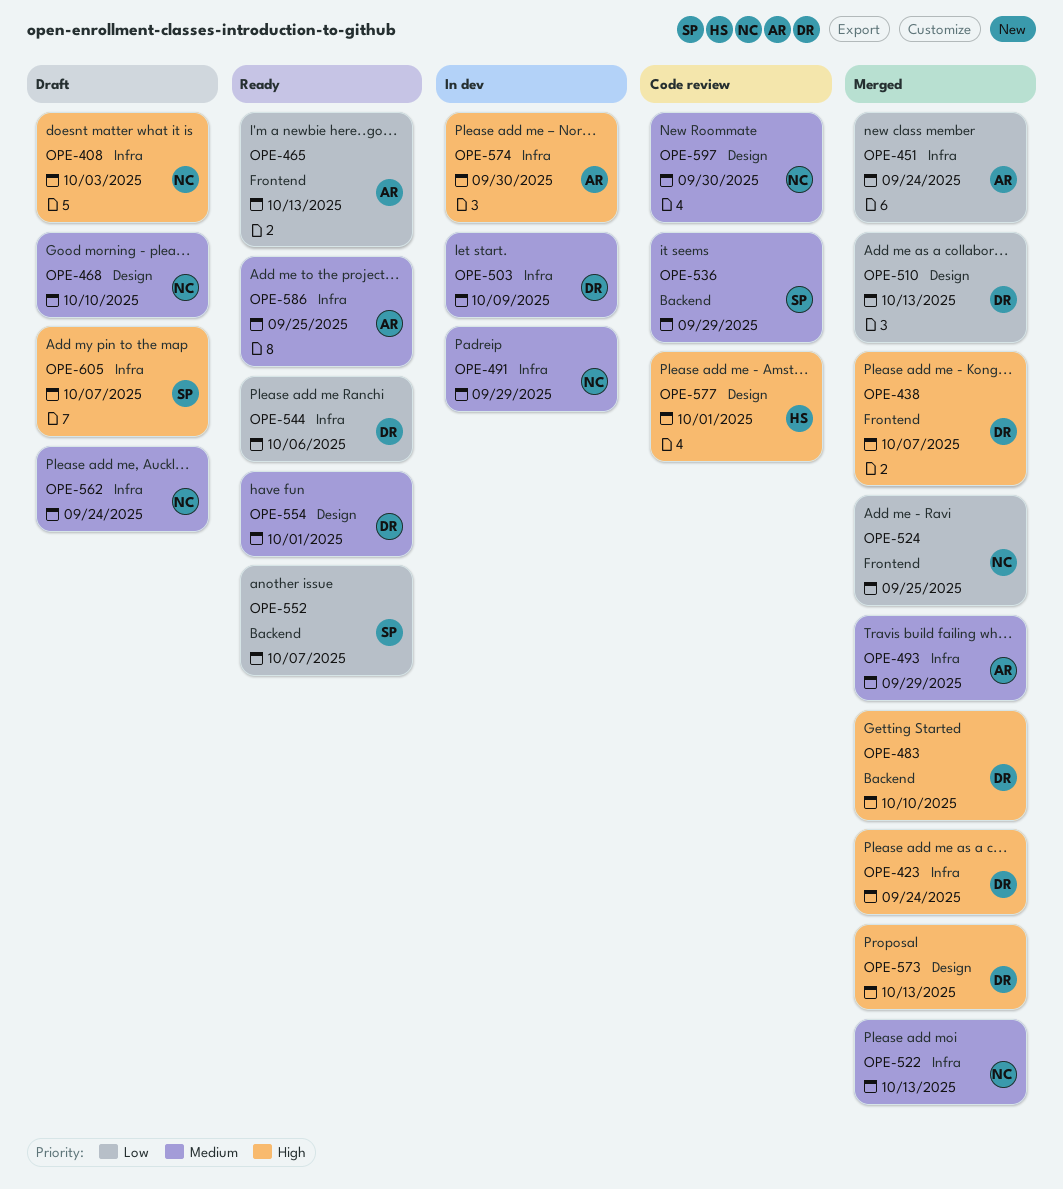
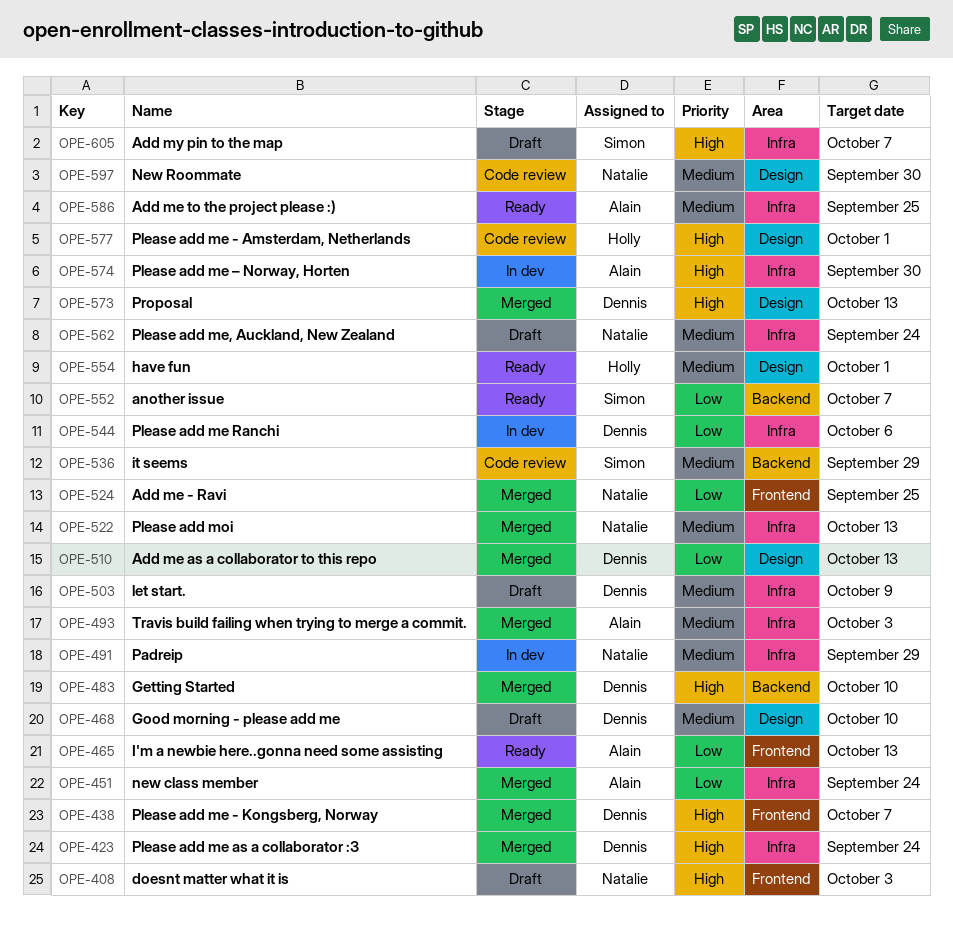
OPE-408, label: Infra -> Frontend
OPE-468, owner: Natalie -> Dennis
OPE-493, due: Sep 29 -> Oct 3
OPE-503, status: In dev -> Draft
OPE-544, status: Ready -> In dev
OPE-554, owner: Dennis -> Holly

